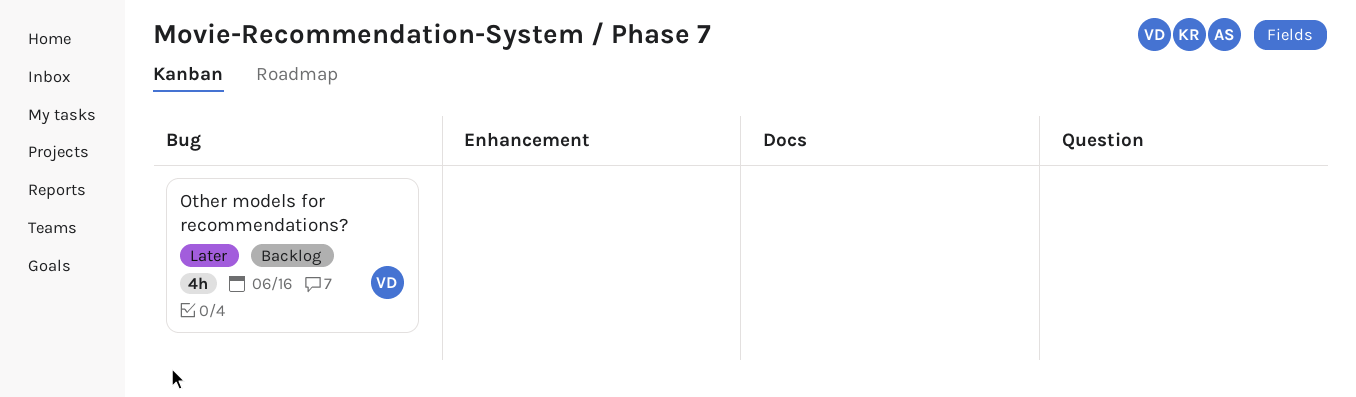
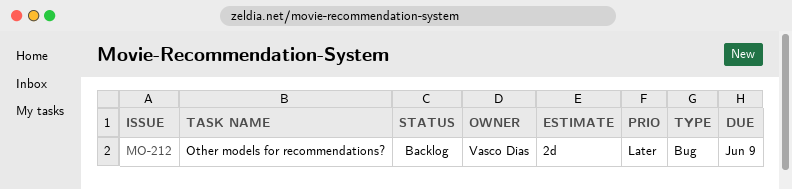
Other models for recommendations?, estimate: 4h -> 2d
Other models for recommendations?, due: Jun 16 -> Jun 9

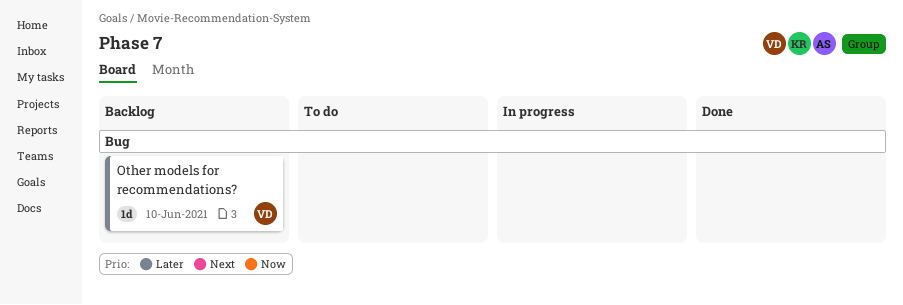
Other models for recommendations?, estimate: 2d -> 1d
Other models for recommendations?, due: Jun 9 -> Jun 10

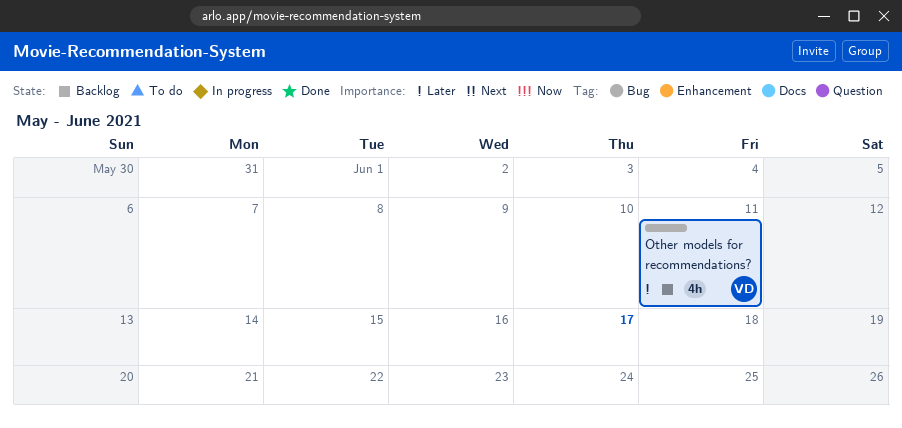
Other models for recommendations?, estimate: 1d -> 4h
Other models for recommendations?, due: Jun 10 -> Jun 11

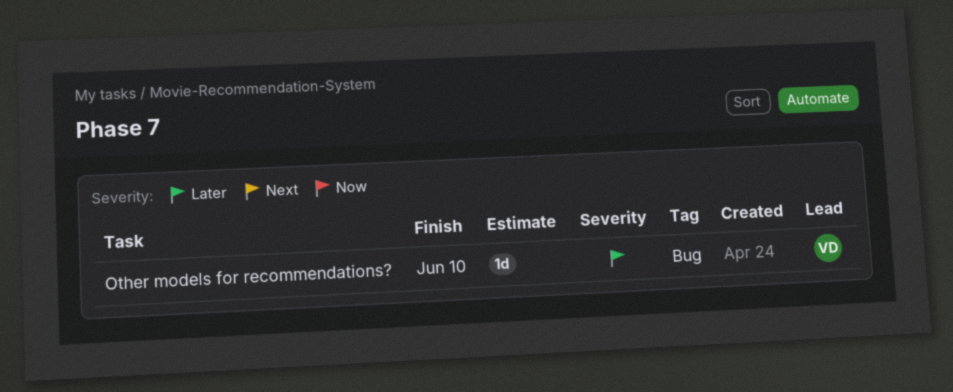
Other models for recommendations?, estimate: 4h -> 1d
Other models for recommendations?, due: Jun 11 -> Jun 10

